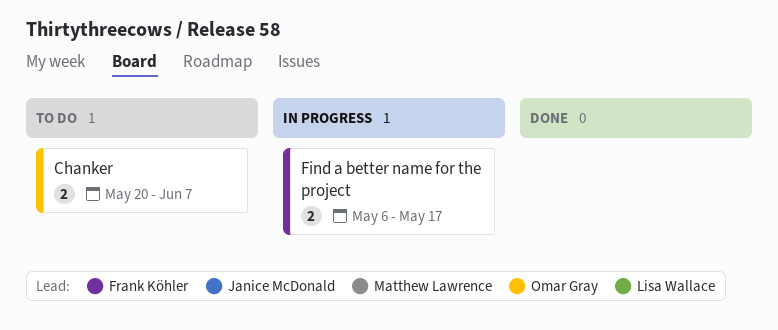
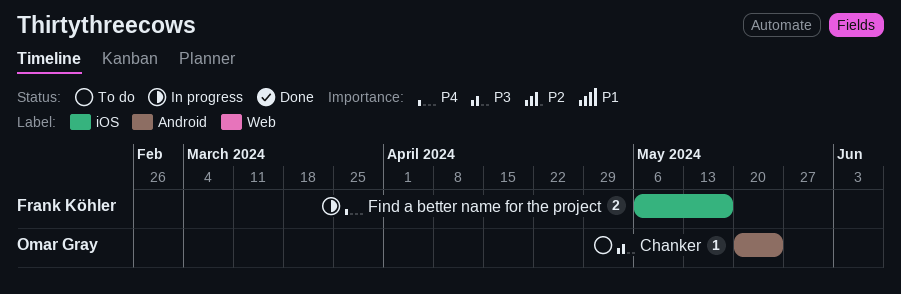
Chanker, estimate: 2 -> 1
Chanker, due: Jun 7 -> May 24

